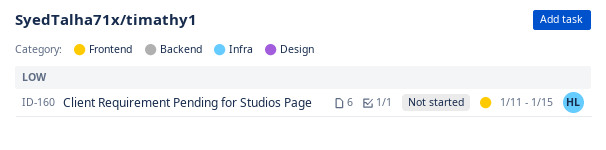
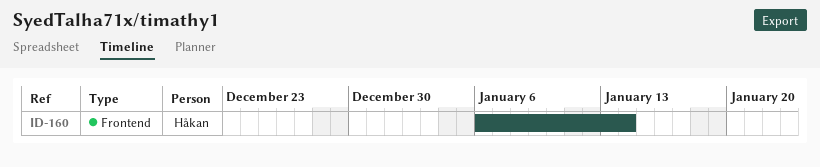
ID-160, start: Jan 11 -> Jan 6
ID-160, due: Jan 15 -> Jan 14

